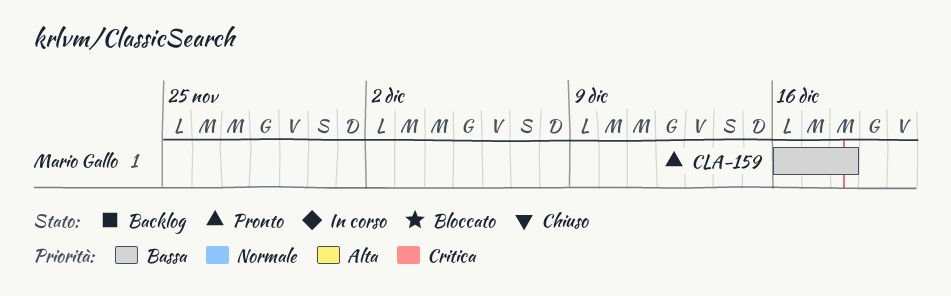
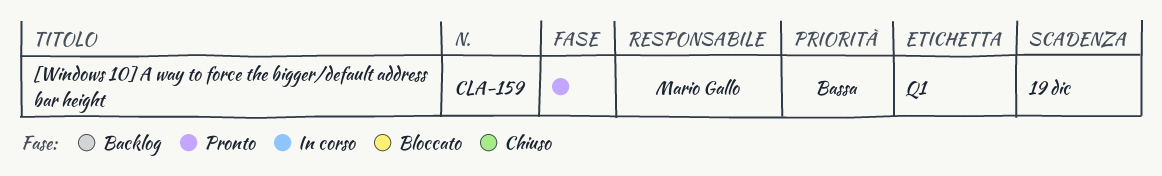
CLA-159, due: Dec 18 -> Dec 19

